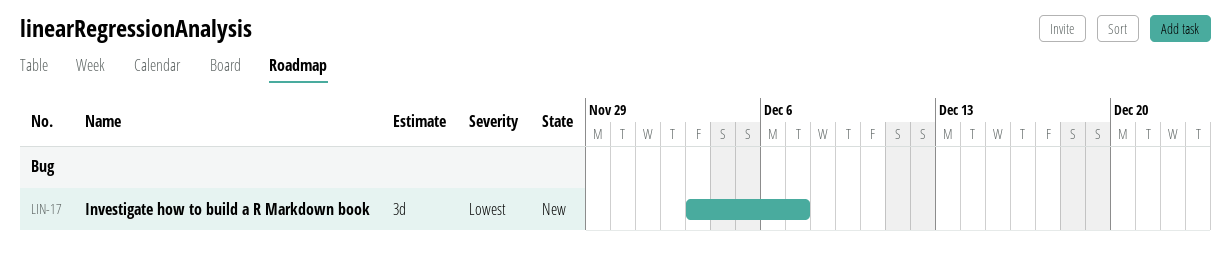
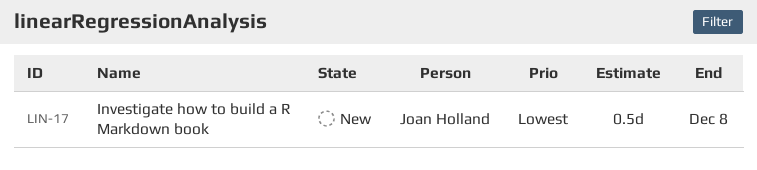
LIN-17, estimate: 3d -> 0.5d
LIN-17, due: Dec 7 -> Dec 8

